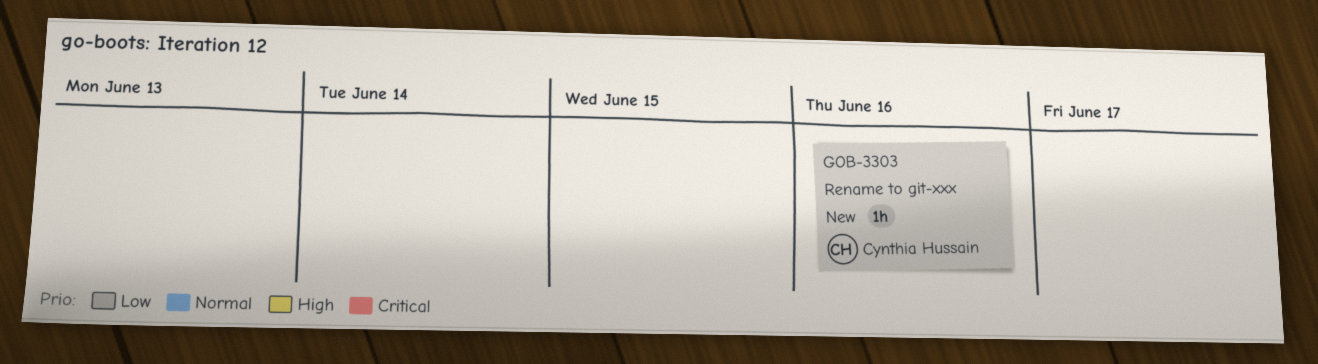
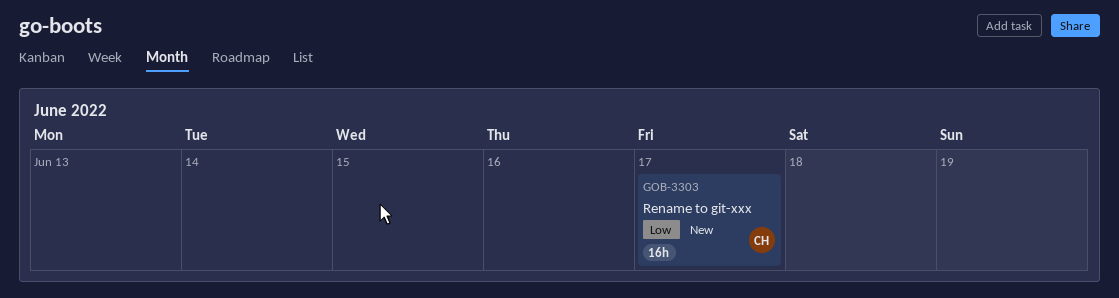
GOB-3303, estimate: 1h -> 16h
GOB-3303, due: Jun 16 -> Jun 17

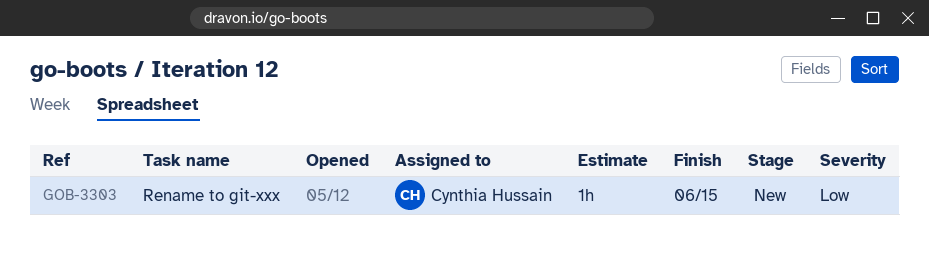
GOB-3303, estimate: 16h -> 1h
GOB-3303, due: Jun 17 -> Jun 15

